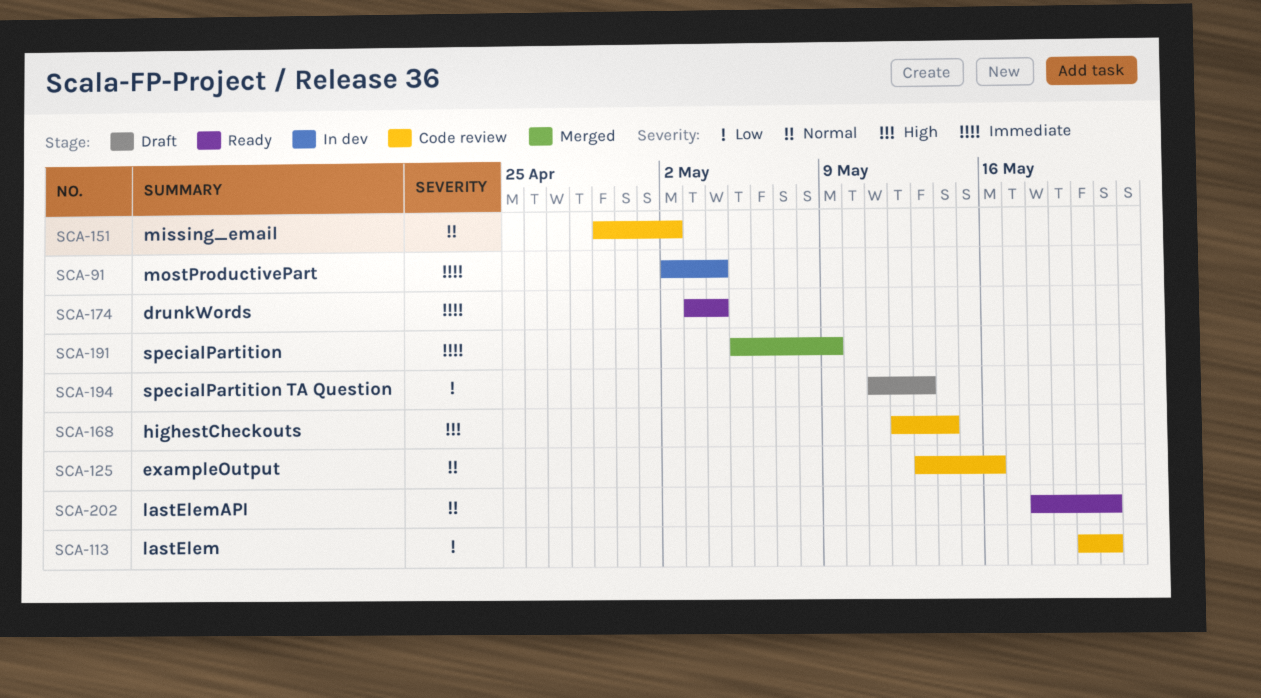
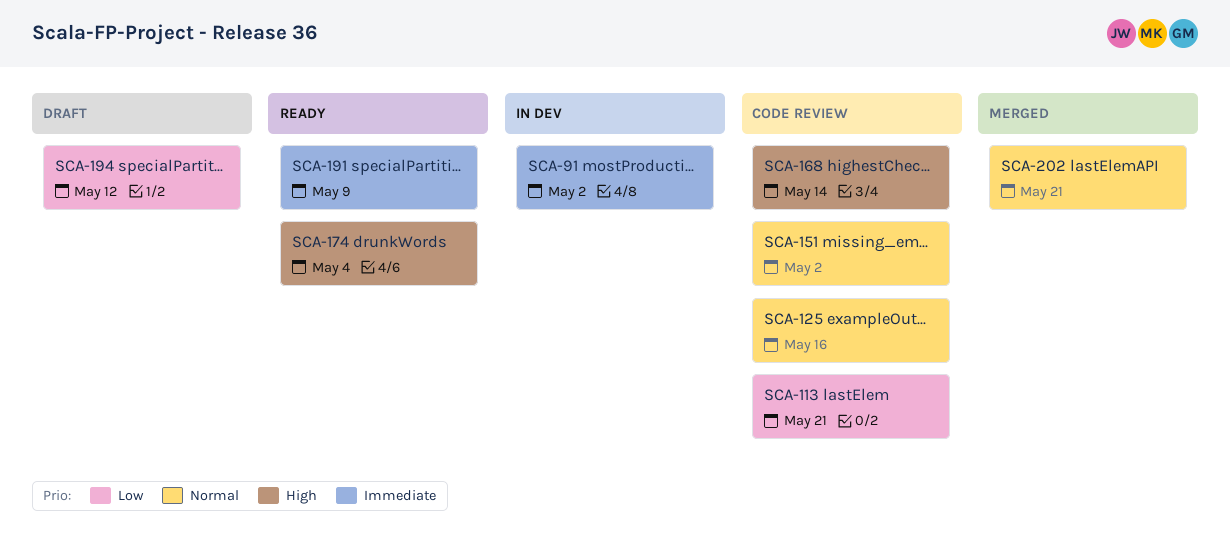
SCA-91, due: May 4 -> May 2
SCA-174, priority: Immediate -> High
SCA-191, status: Merged -> Ready
SCA-194, due: May 13 -> May 12
SCA-202, status: Ready -> Merged

